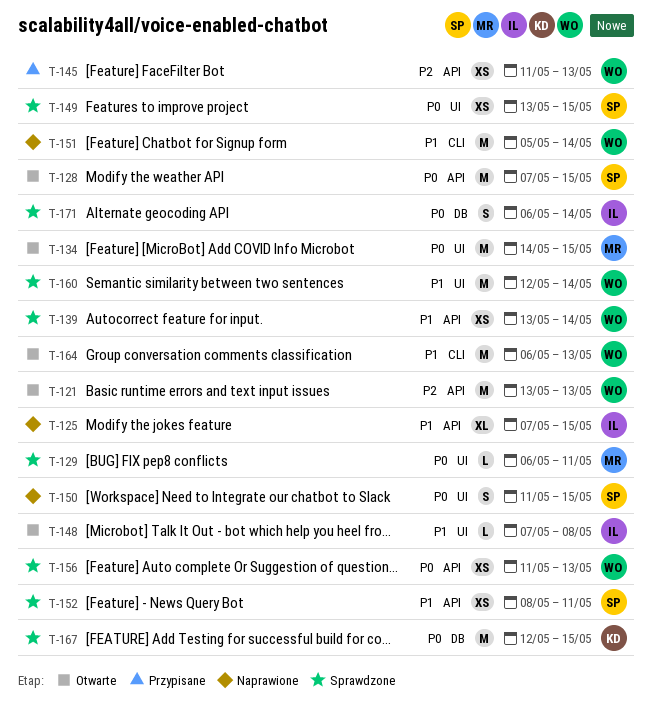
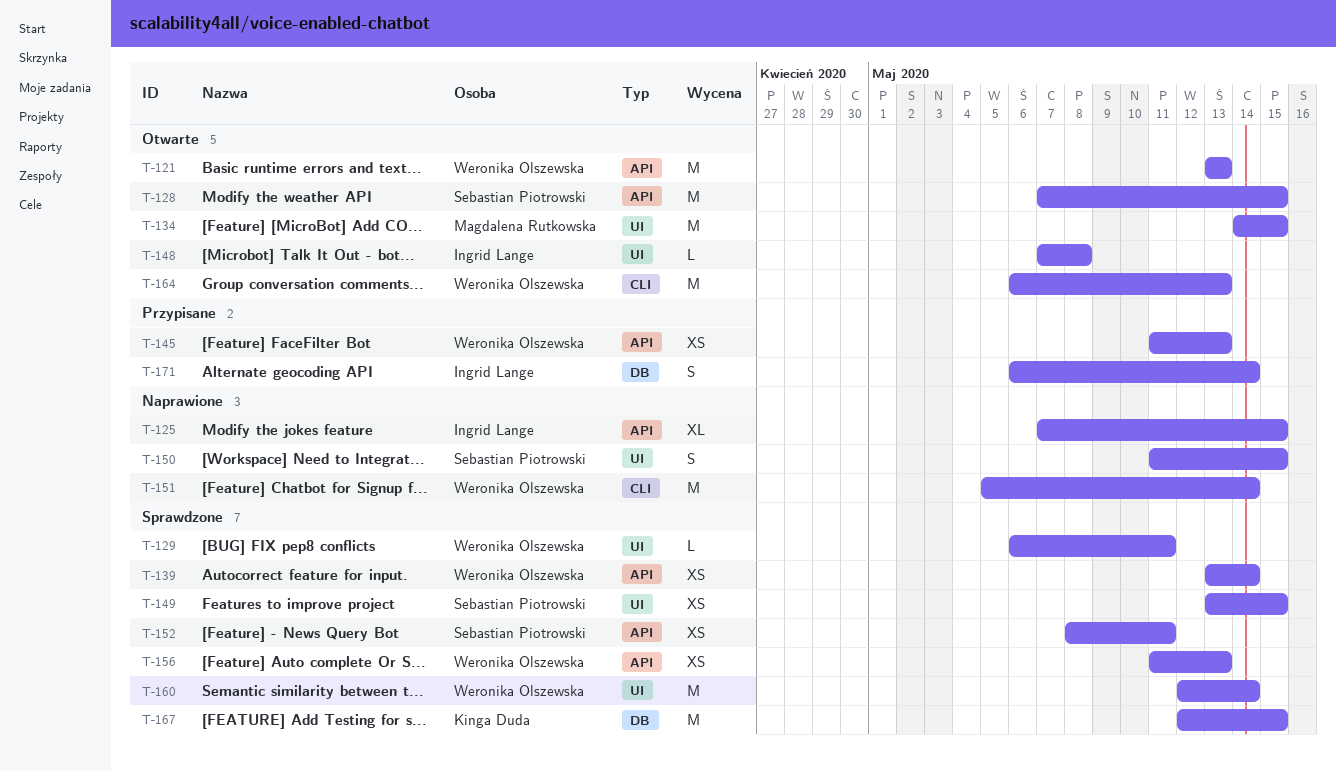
T-129, owner: Magdalena Rutkowska -> Weronika Olszewska
T-171, status: Sprawdzone -> Przypisane

